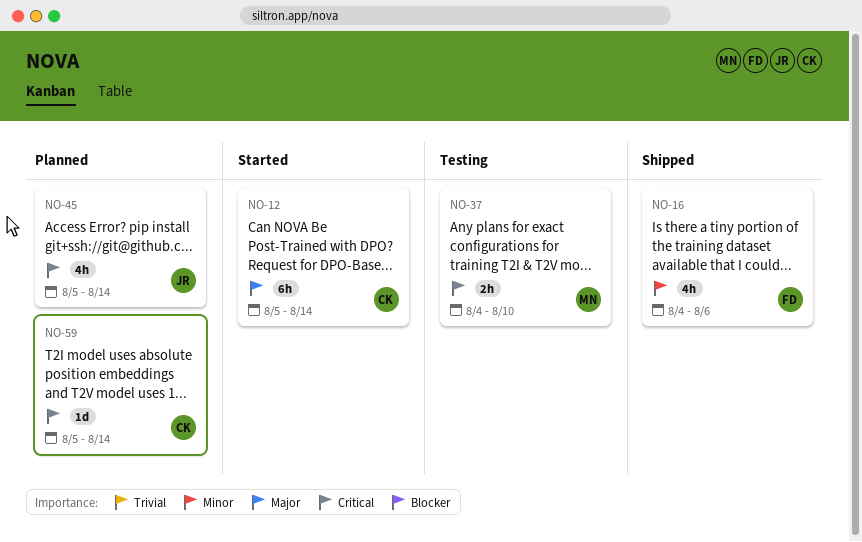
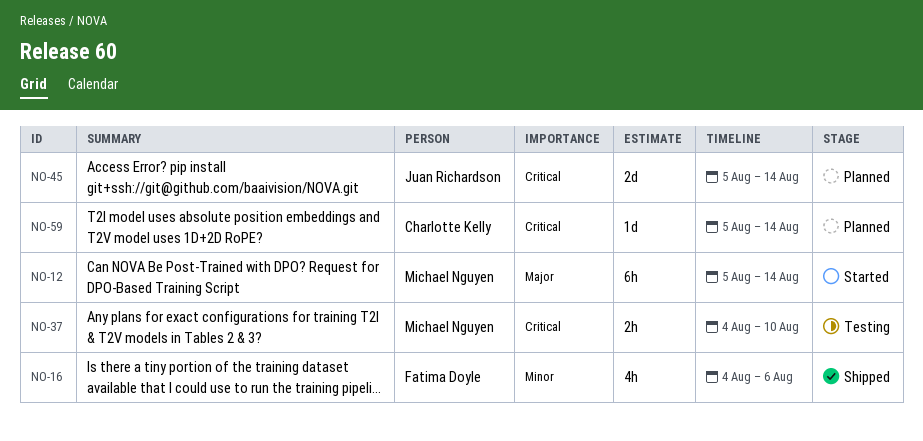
NO-12, owner: Charlotte Kelly -> Michael Nguyen
NO-45, estimate: 4h -> 2d

